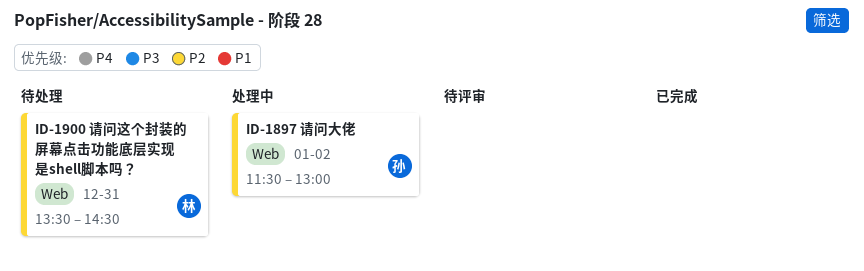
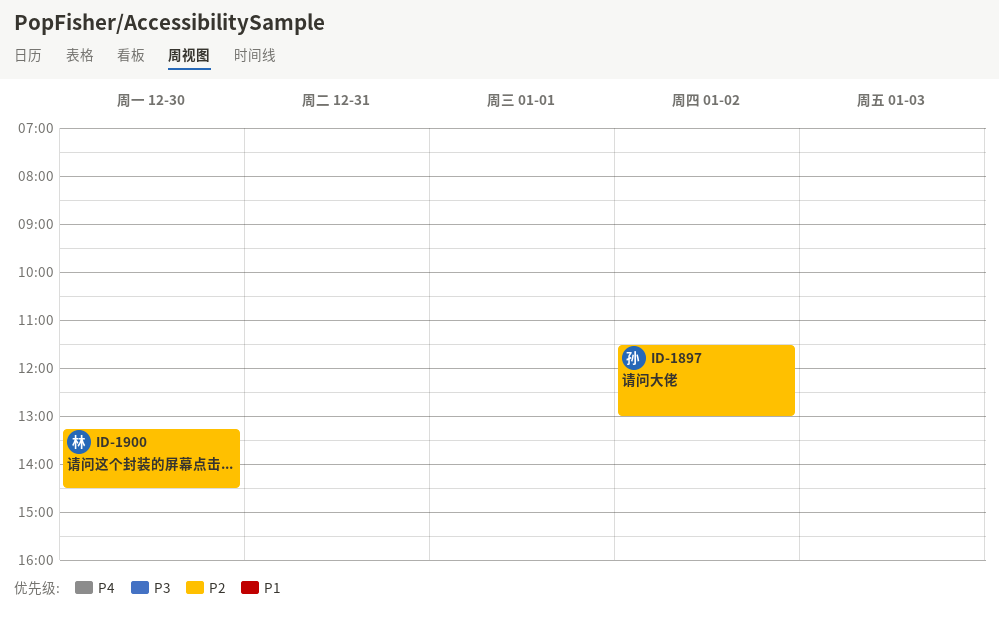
ID-1900, day: Dec 31 -> Dec 30
ID-1900, begins: 13:30 -> 13:15

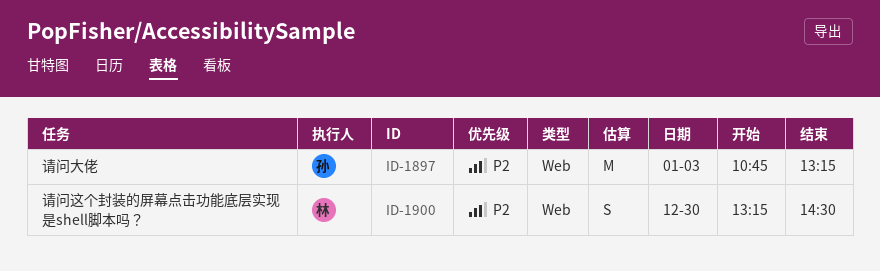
ID-1897, day: Jan 2 -> Jan 3
ID-1897, begins: 11:30 -> 10:45
ID-1897, ends: 13:00 -> 13:15

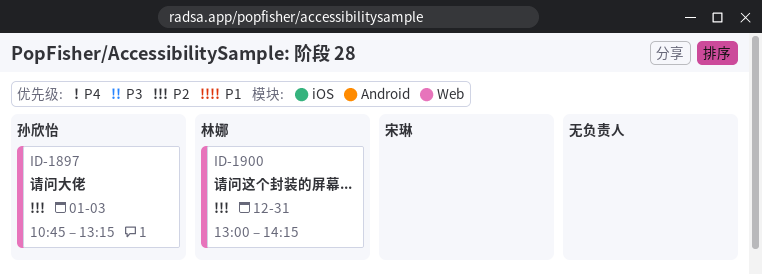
ID-1900, day: Dec 30 -> Dec 31
ID-1900, begins: 13:15 -> 13:00
ID-1900, ends: 14:30 -> 14:15

